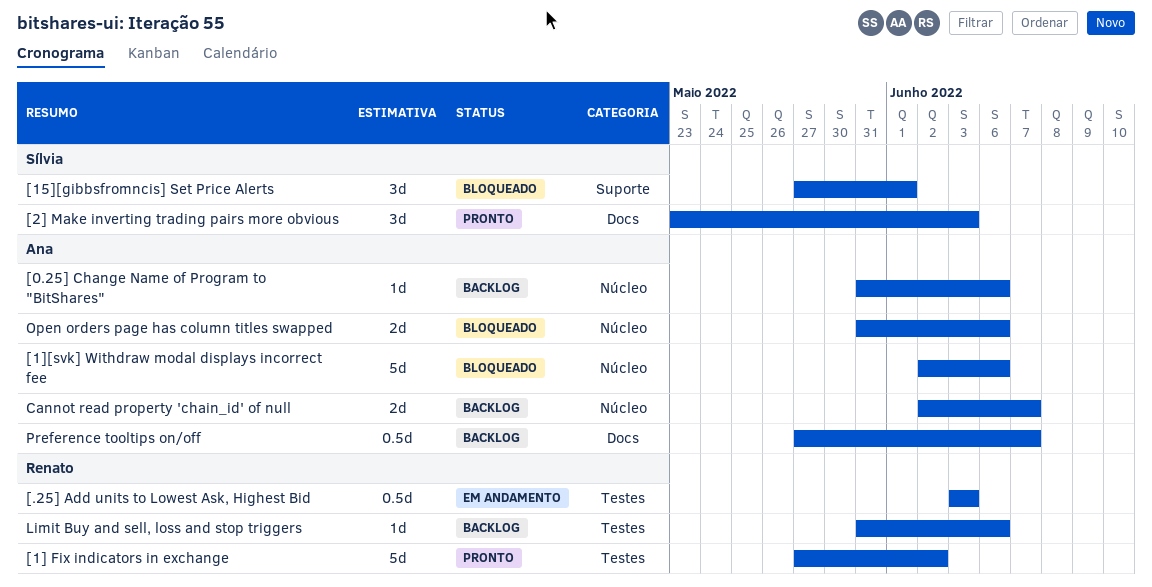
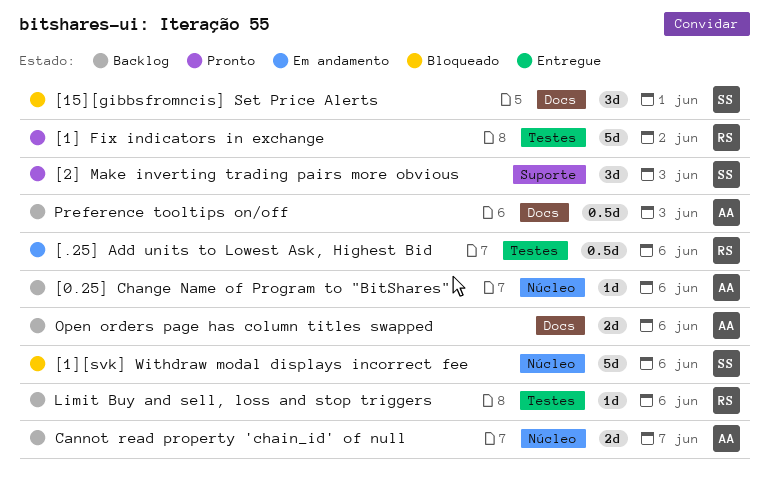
[.25] Add units to Lowest Ask, Highest Bid, due: Jun 3 -> Jun 6
[15][gibbsfromncis] Set Price Alerts, label: Suporte -> Docs
[1][svk] Withdraw modal displays incorrect fee, owner: Ana -> Sílvia
[2] Make inverting trading pairs more obvious, label: Docs -> Suporte
Open orders page has column titles swapped, status: Bloqueado -> Backlog
Open orders page has column titles swapped, label: Núcleo -> Docs
Preference tooltips on/off, due: Jun 7 -> Jun 3

